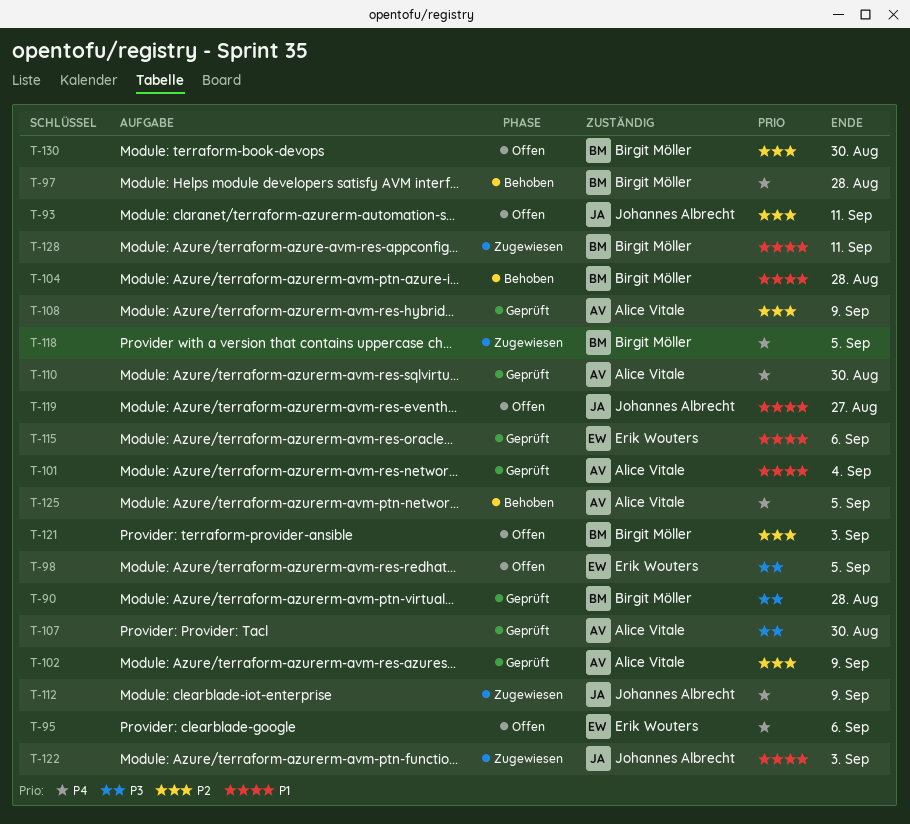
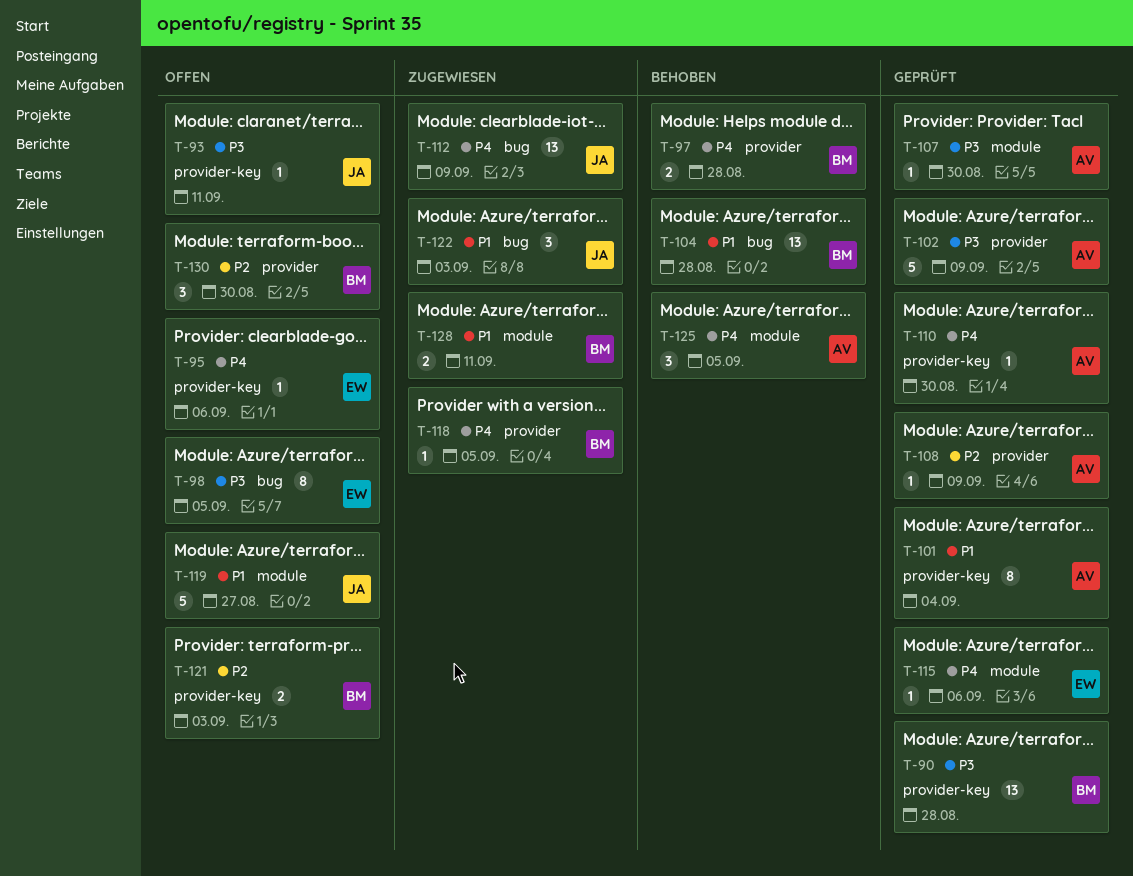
T-93, priority: P2 -> P3
T-102, priority: P2 -> P3
T-115, priority: P1 -> P4

